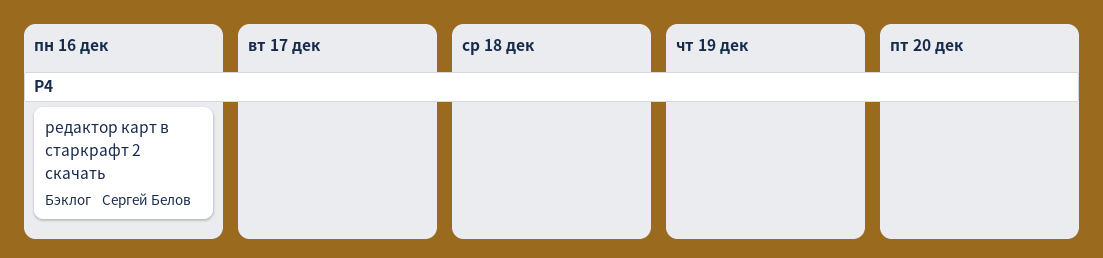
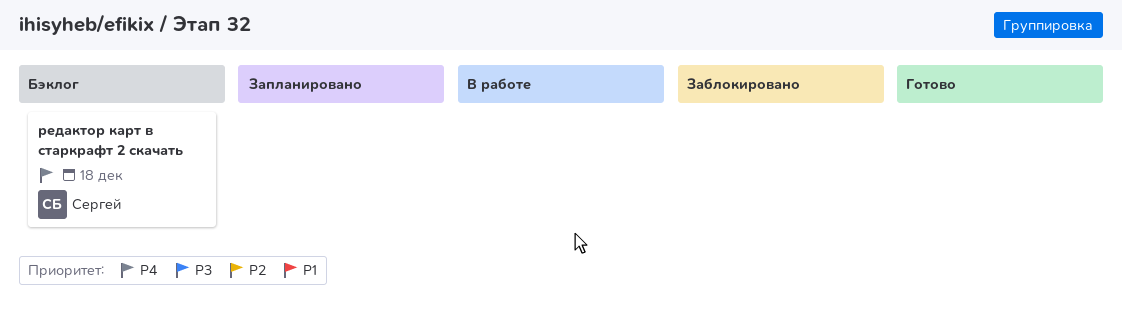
редактор карт в старкрафт 2 скачать, due: Dec 16 -> Dec 18

